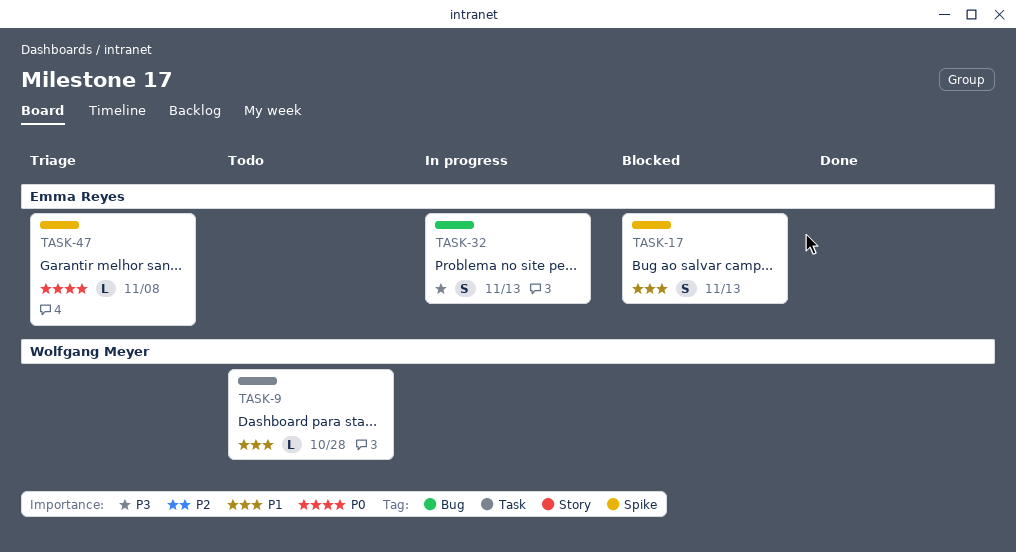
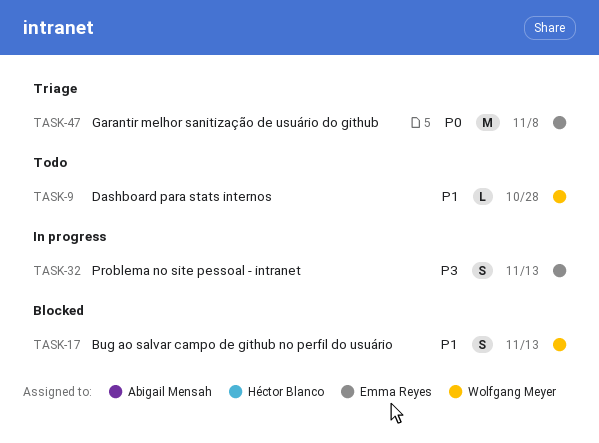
TASK-17, owner: Emma Reyes -> Wolfgang Meyer
TASK-47, estimate: L -> M

